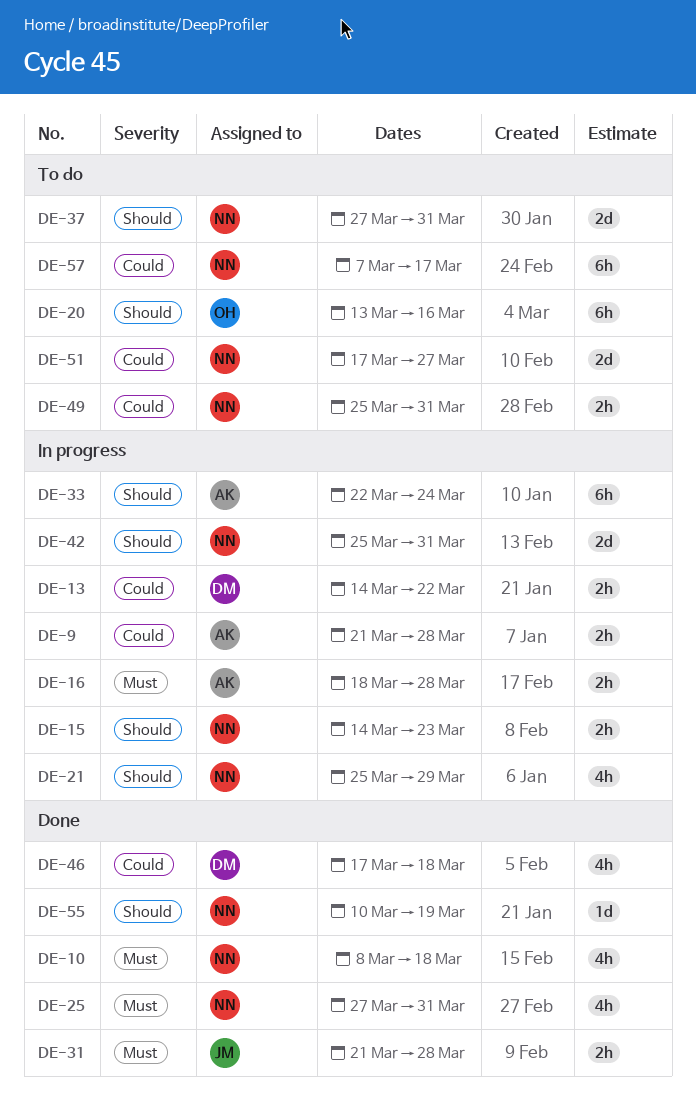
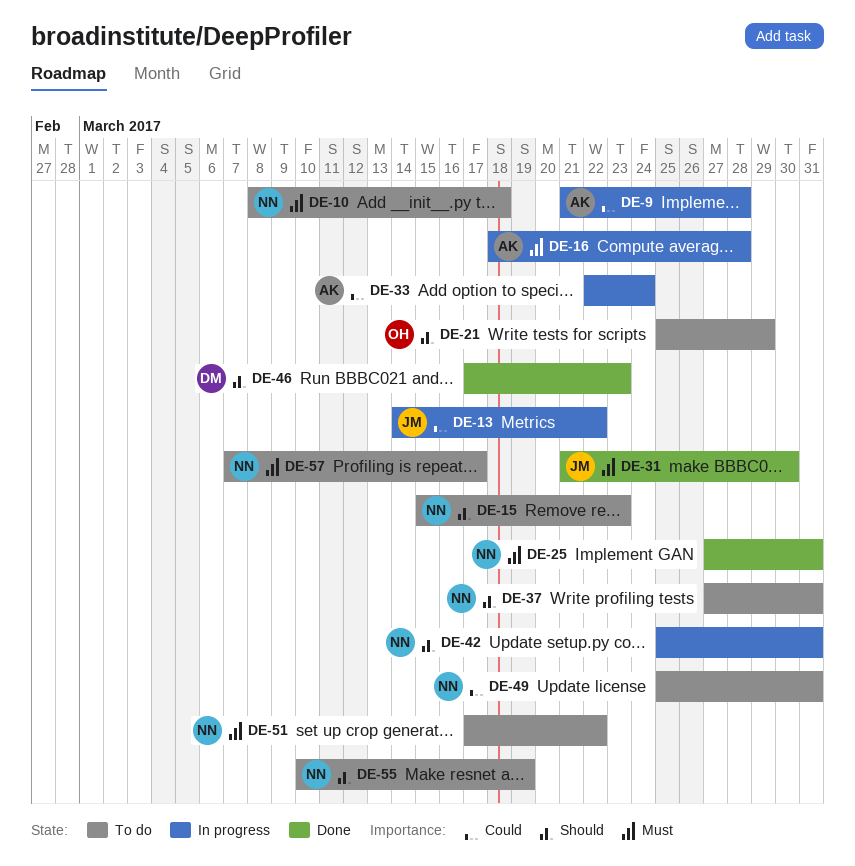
DE-10, status: Done -> To do
DE-13, owner: DM -> JM
DE-15, status: In progress -> To do
DE-15, start: Mar 14 -> Mar 15
DE-20: present -> none
DE-21, status: In progress -> To do
DE-21, owner: NN -> OH
DE-31, due: Mar 28 -> Mar 30
DE-33, priority: Should -> Could
DE-46, priority: Could -> Should
DE-46, due: Mar 18 -> Mar 23
DE-51, priority: Could -> Must
DE-51, due: Mar 27 -> Mar 22
DE-55, status: Done -> To do
DE-57, priority: Could -> Must

